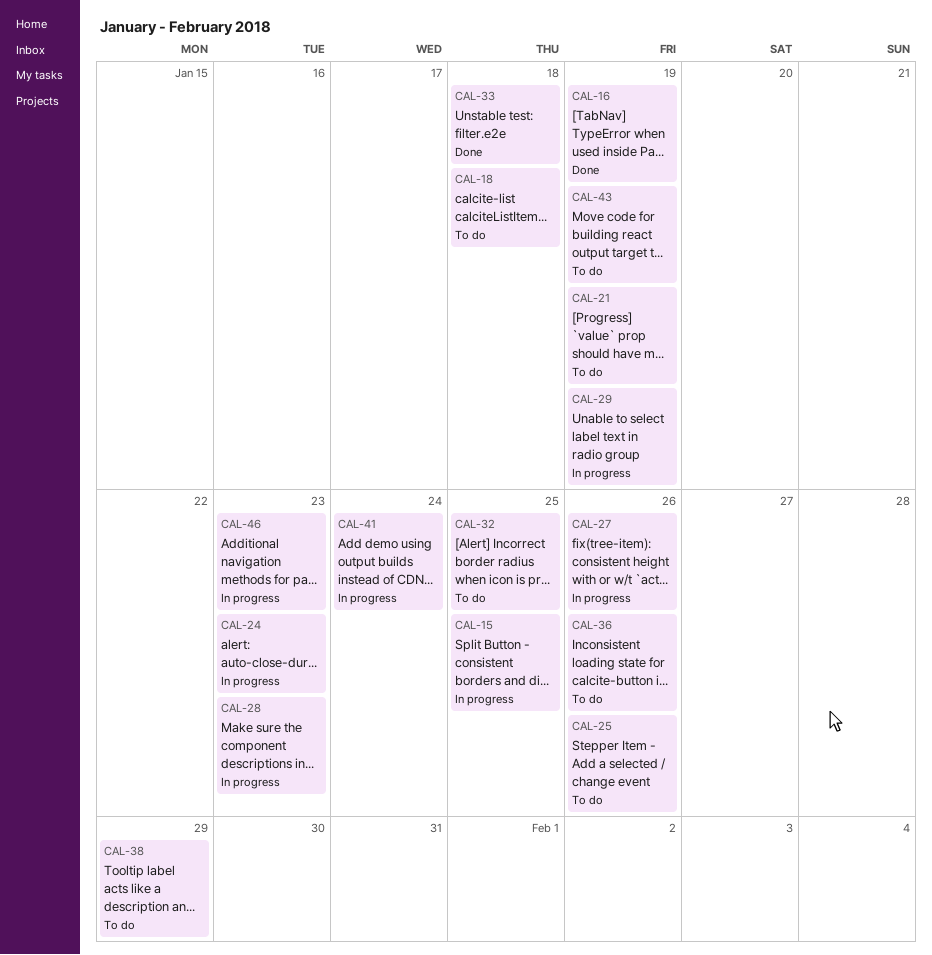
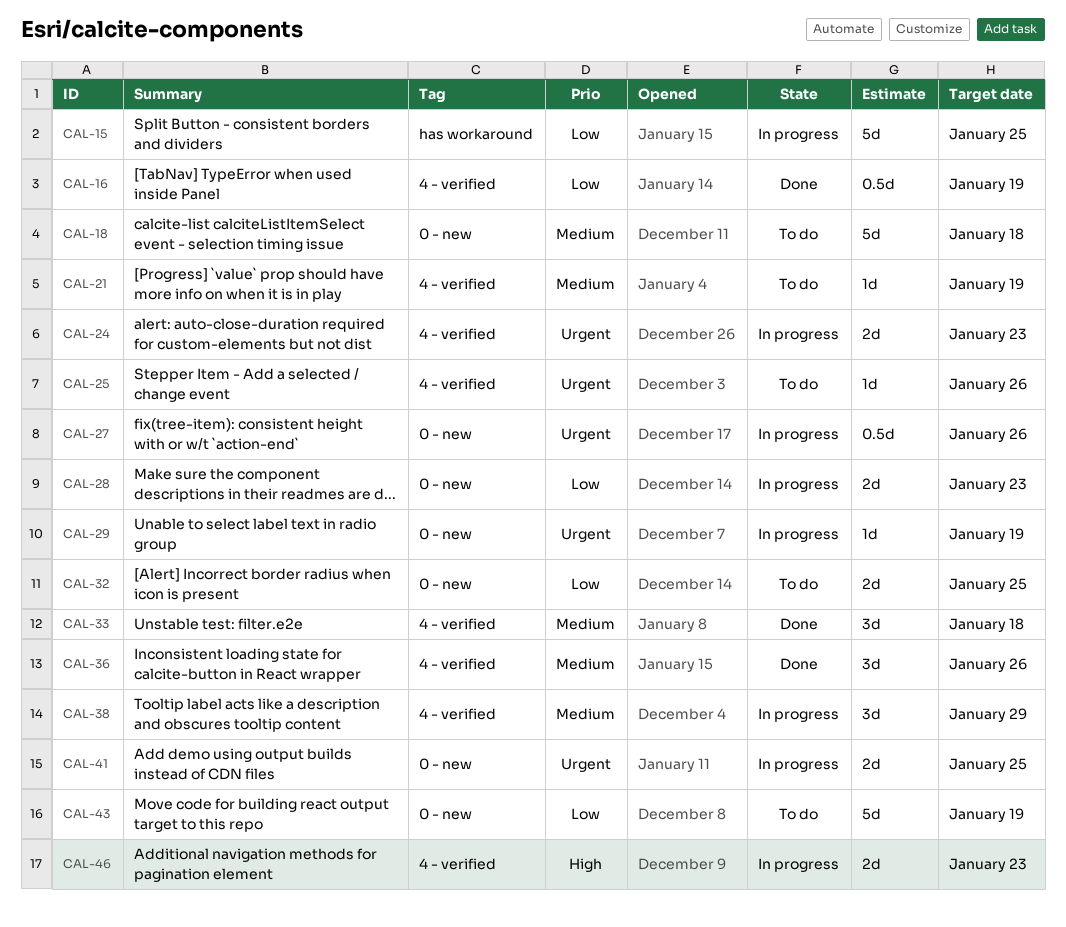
CAL-36, status: To do -> Done
CAL-38, status: To do -> In progress
CAL-41, due: Jan 24 -> Jan 25

